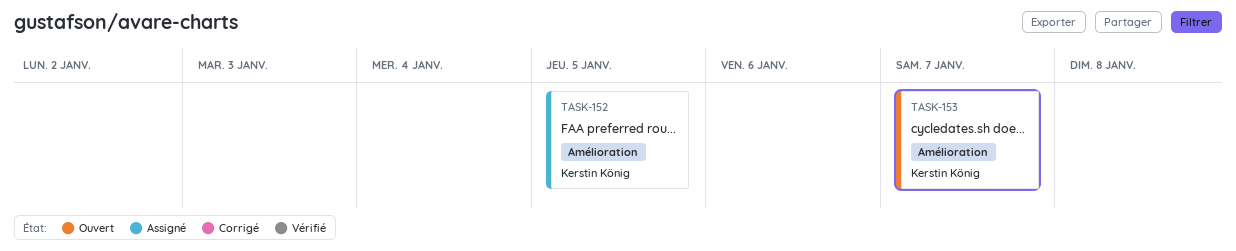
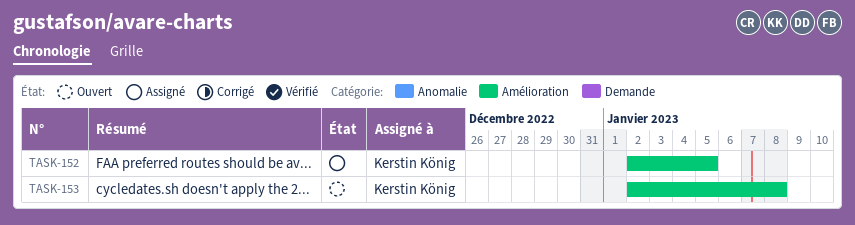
TASK-153, due: Jan 7 -> Jan 8

